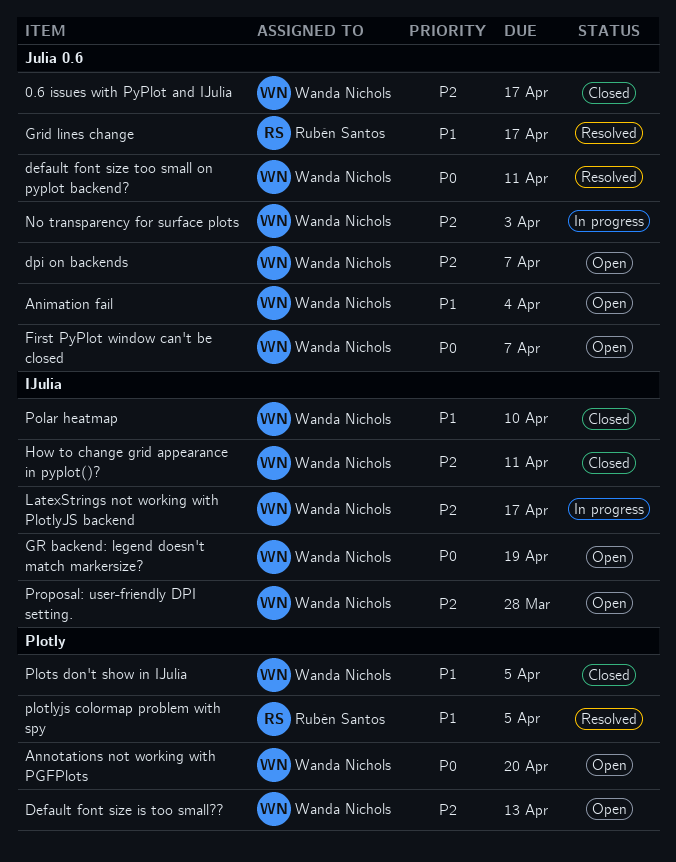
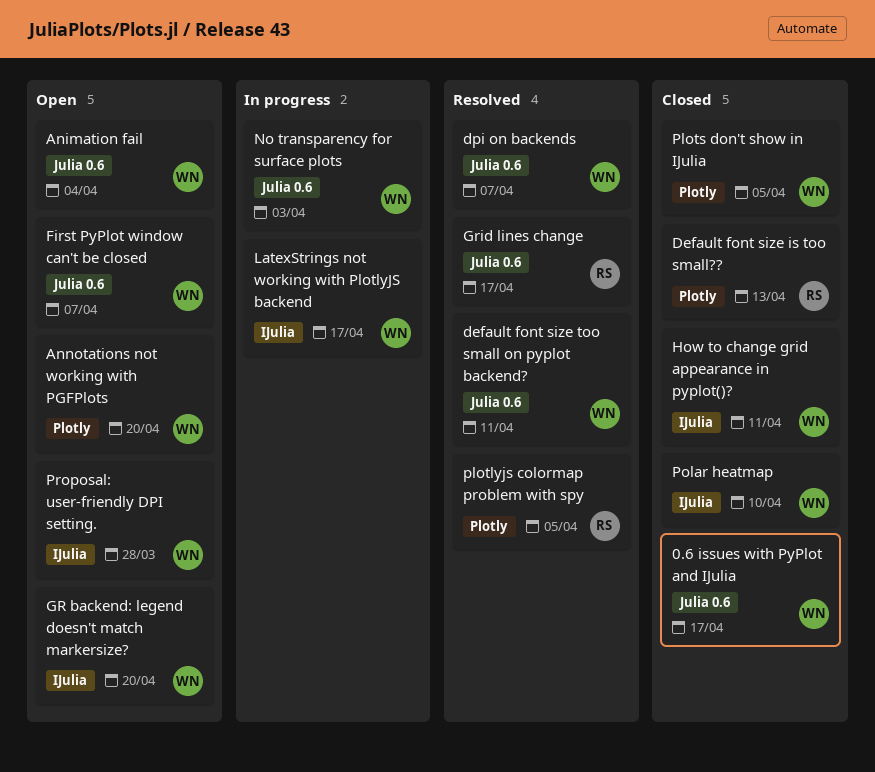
Default font size is too small??, status: Open -> Closed
Default font size is too small??, owner: Wanda Nichols -> Rubén Santos
dpi on backends, status: Open -> Resolved
GR backend: legend doesn't match markersize?, due: Apr 19 -> Apr 20

